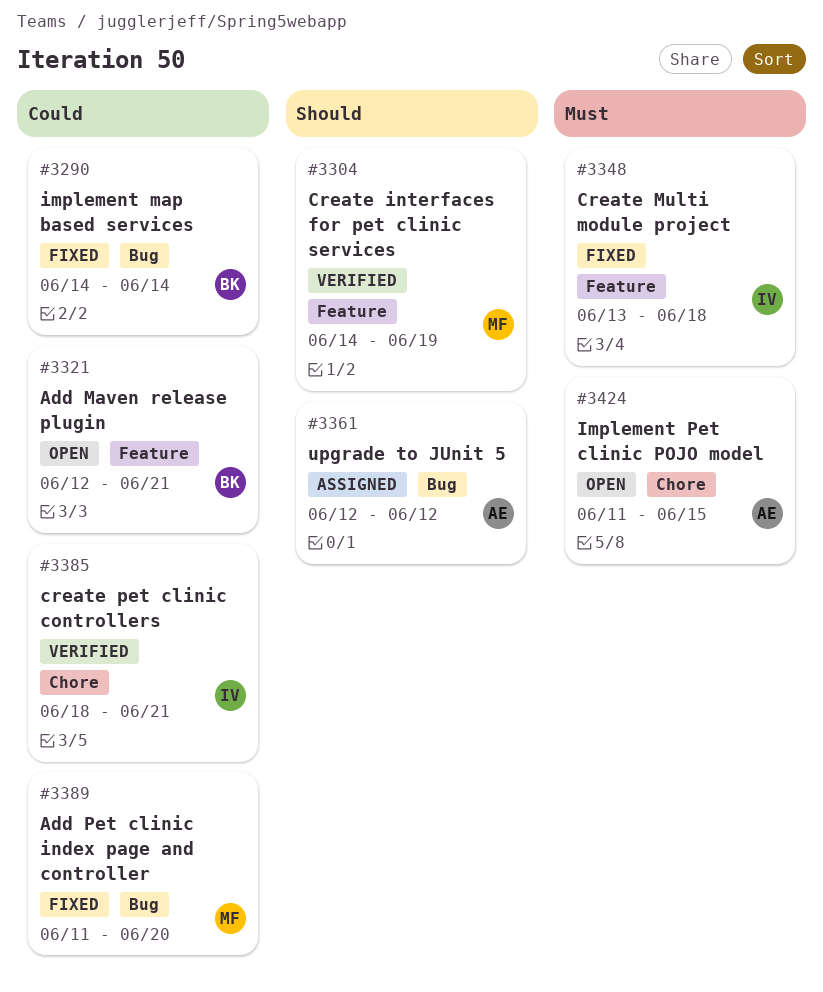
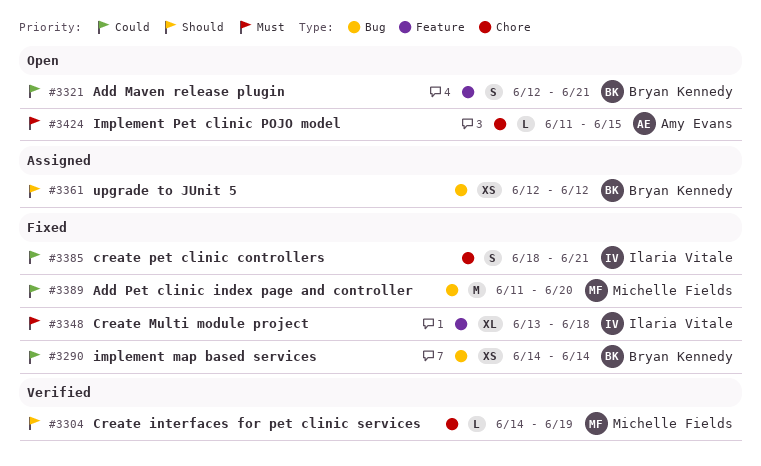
#3304, label: Feature -> Chore
#3361, owner: Amy Evans -> Bryan Kennedy
#3385, status: Verified -> Fixed

